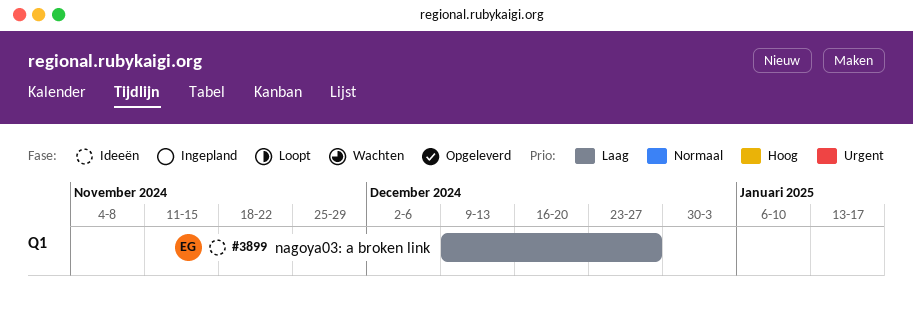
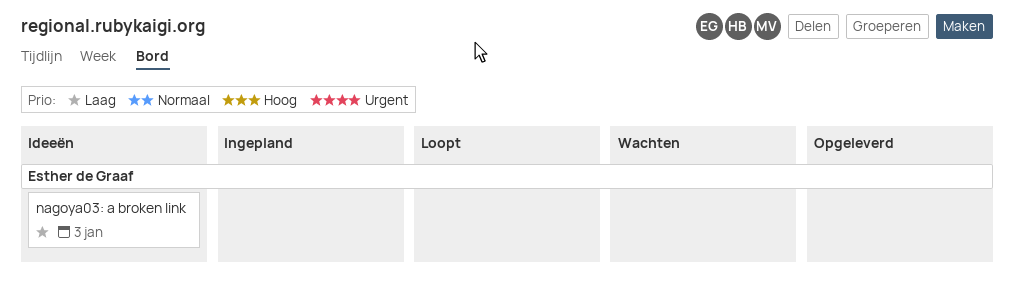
nagoya03: a broken link, due: Dec 27 -> Jan 3

